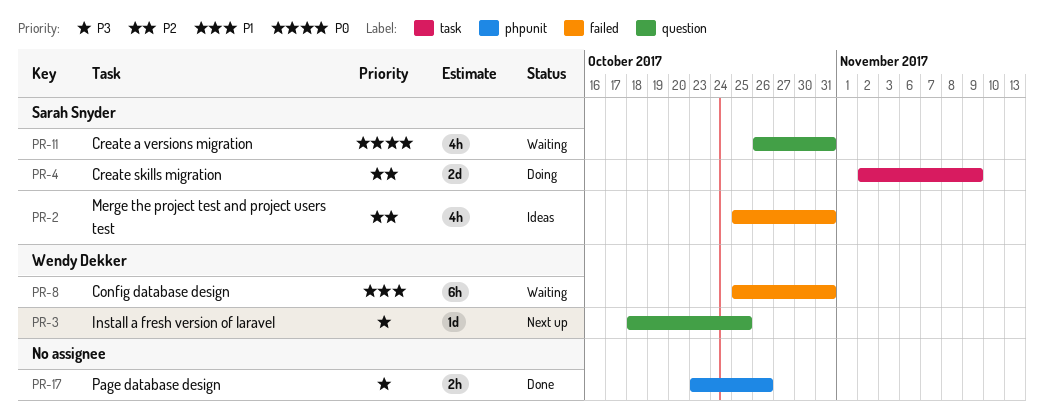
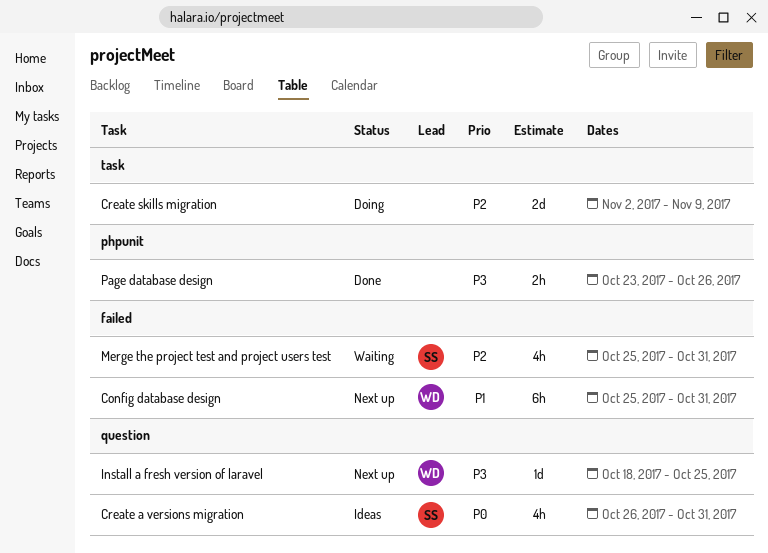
Config database design, status: Waiting -> Next up
Create a versions migration, status: Waiting -> Ideas
Create skills migration, owner: Sarah Snyder -> none
Merge the project test and project users test, status: Ideas -> Waiting

